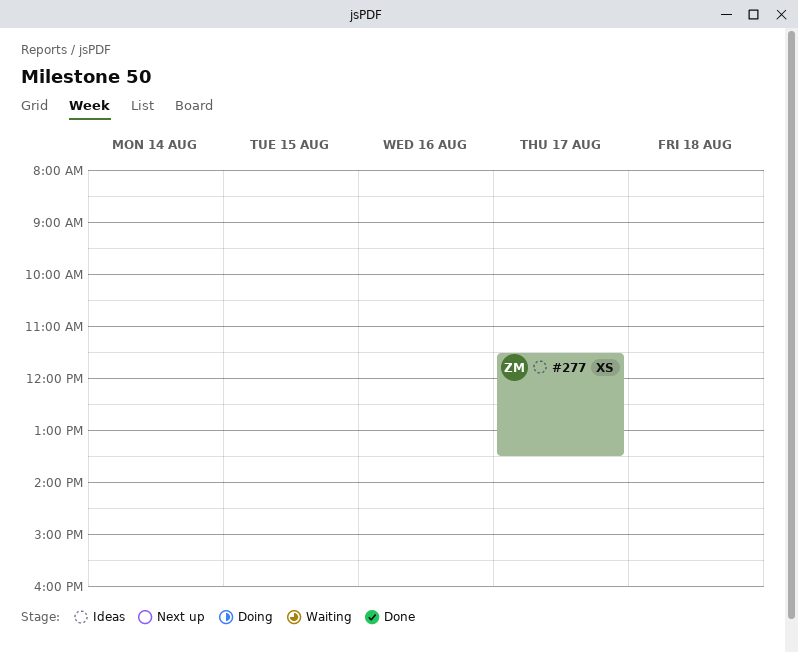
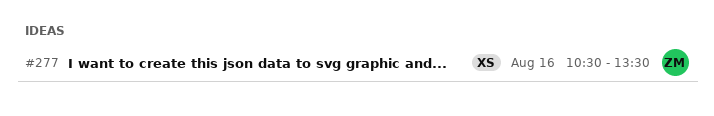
#277, day: Aug 17 -> Aug 16
#277, begins: 11:30 -> 10:30

